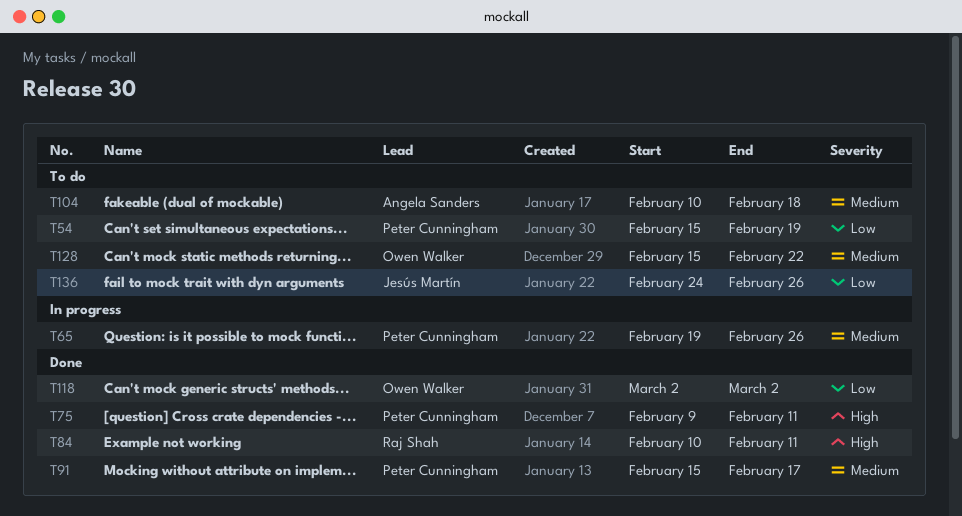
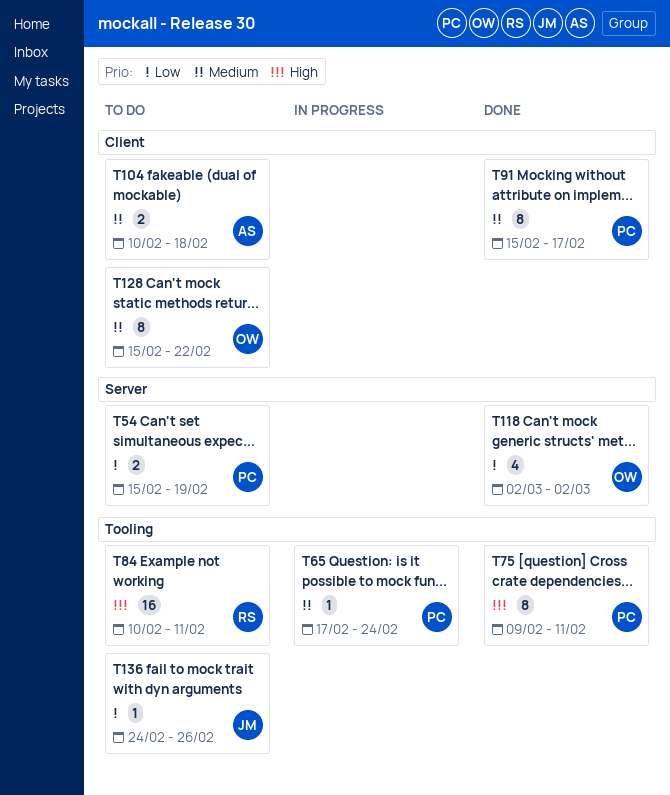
T65, start: Feb 19 -> Feb 17
T65, due: Feb 26 -> Feb 24
T84, status: Done -> To do

